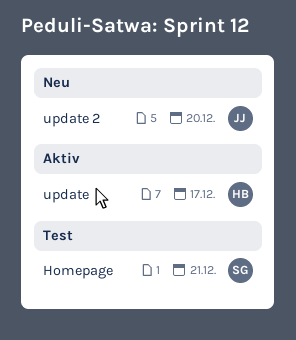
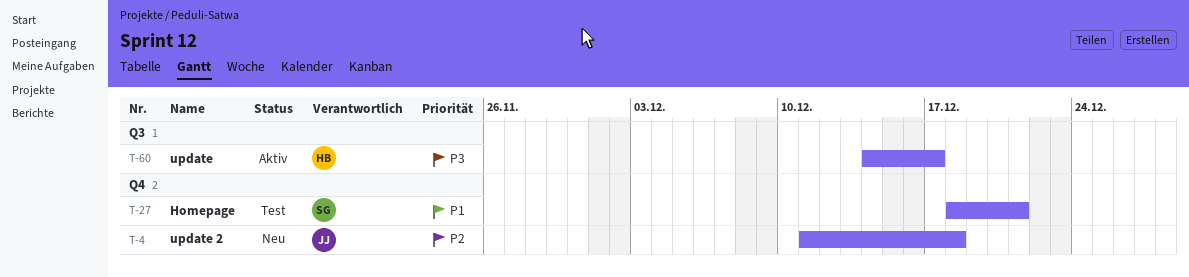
update 2, due: Dec 20 -> Dec 18

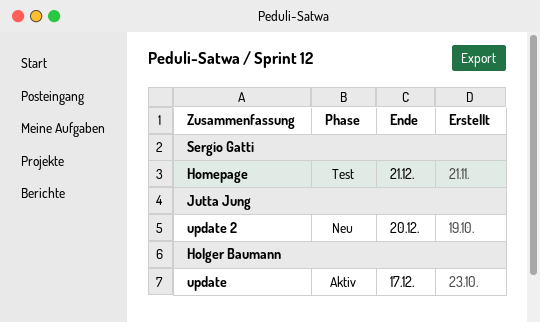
update 2, due: Dec 18 -> Dec 20

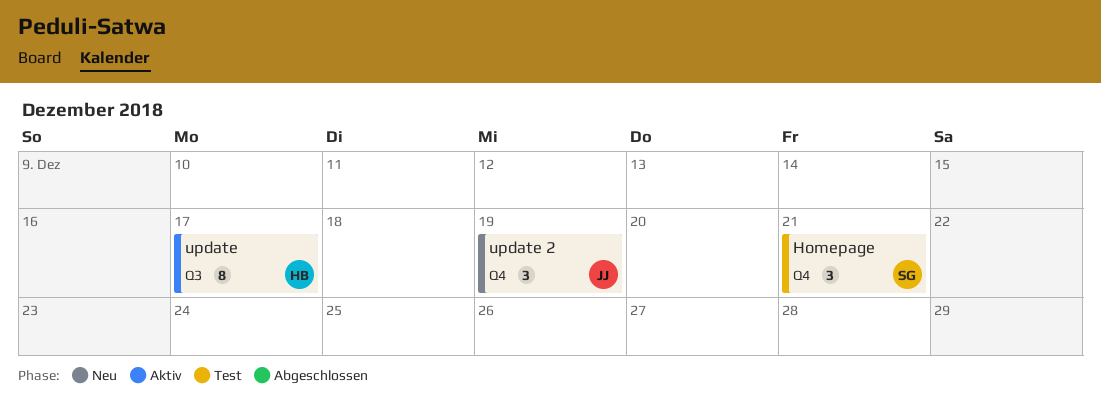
update 2, due: Dec 20 -> Dec 19

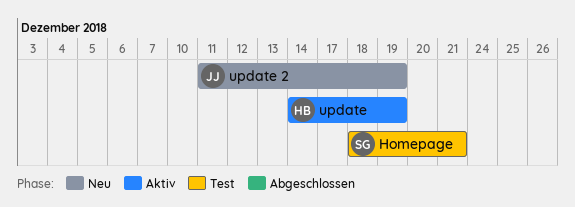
update, due: Dec 17 -> Dec 19

